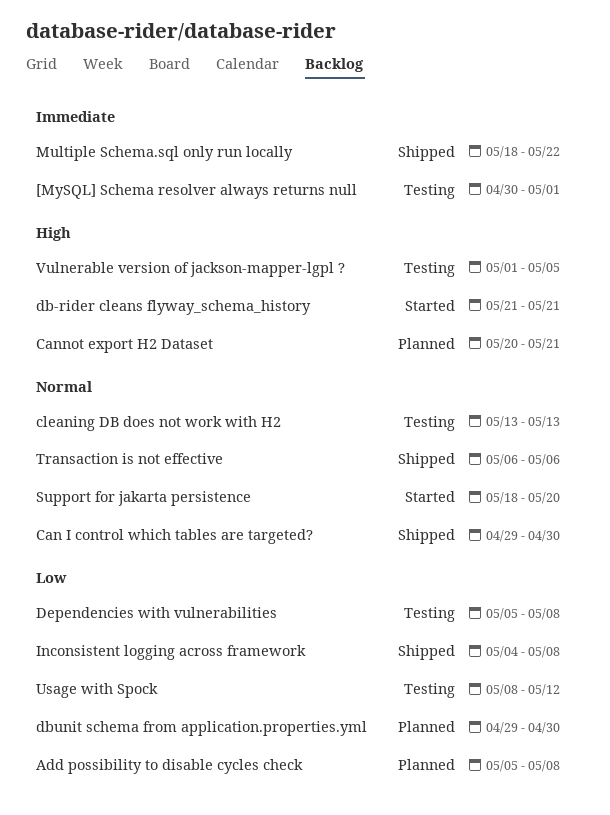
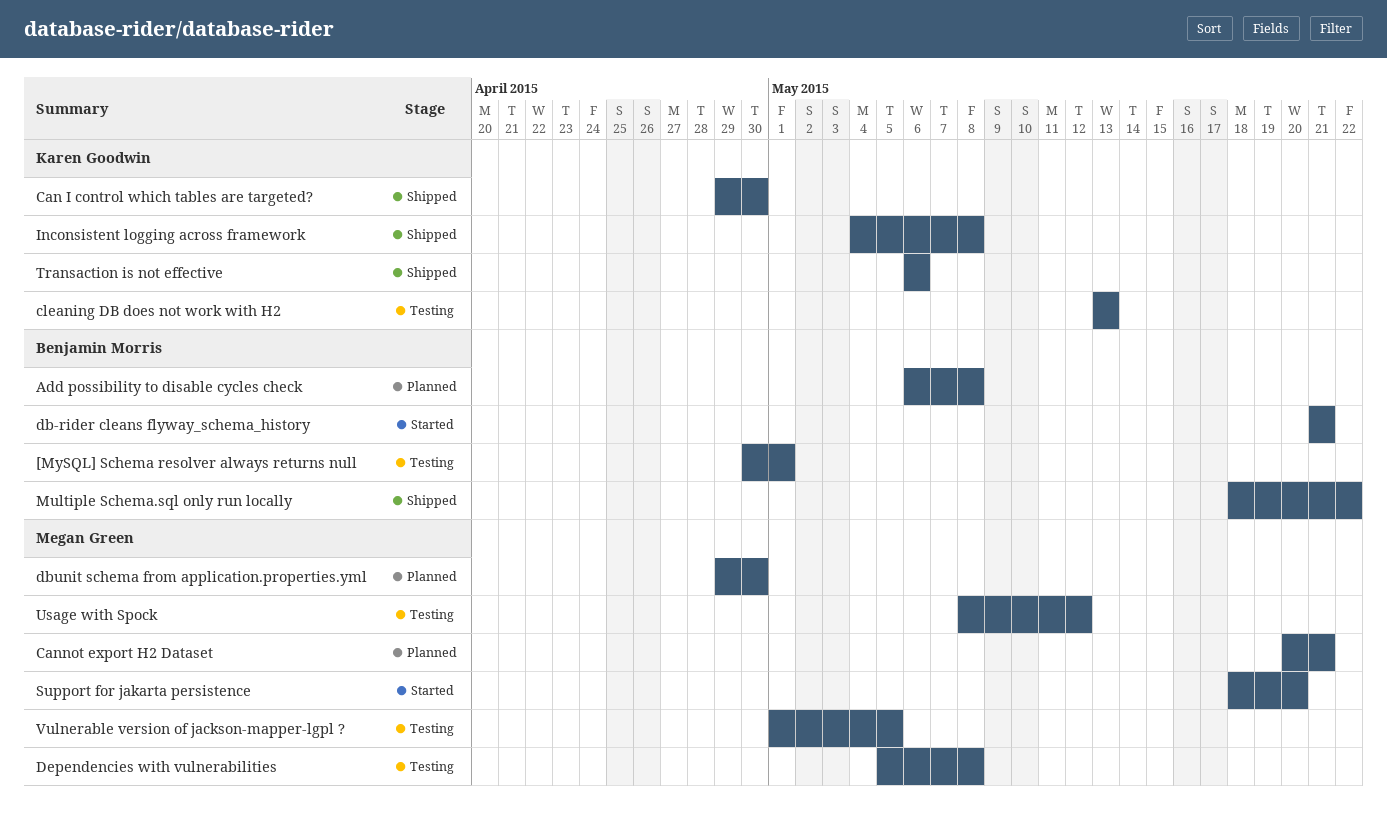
Add possibility to disable cycles check, start: May 5 -> May 6

